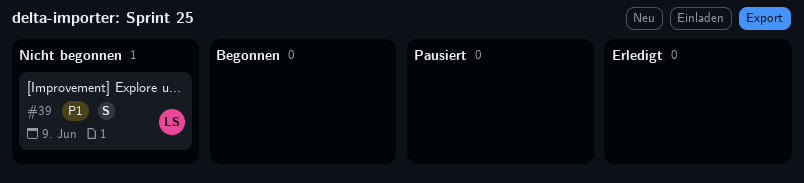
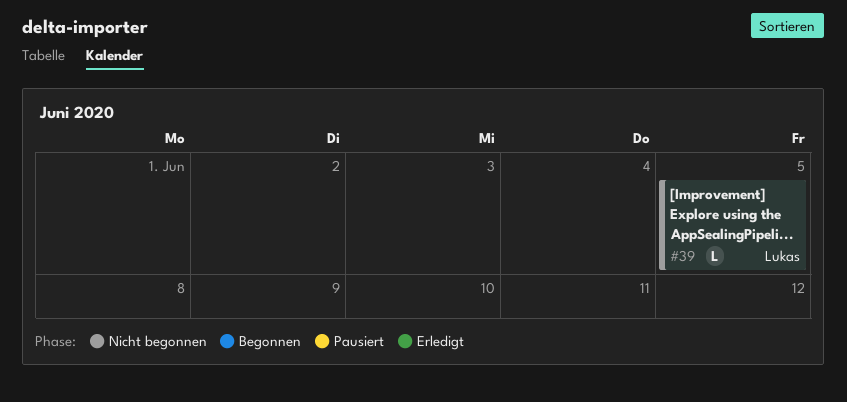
#39, estimate: S -> L
#39, due: Jun 9 -> Jun 5

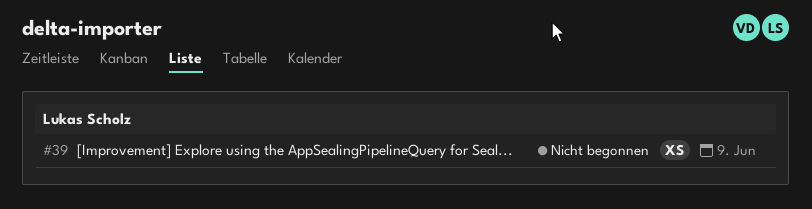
#39, estimate: L -> XS
#39, due: Jun 5 -> Jun 9

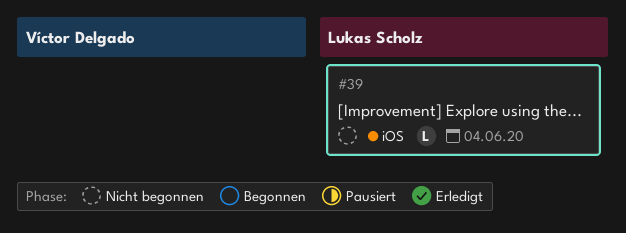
#39, estimate: XS -> L
#39, due: Jun 9 -> Jun 4

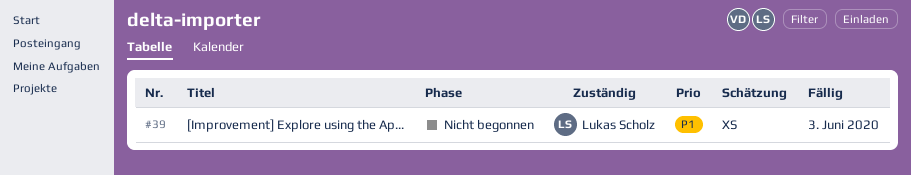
#39, estimate: L -> XS
#39, due: Jun 4 -> Jun 3

